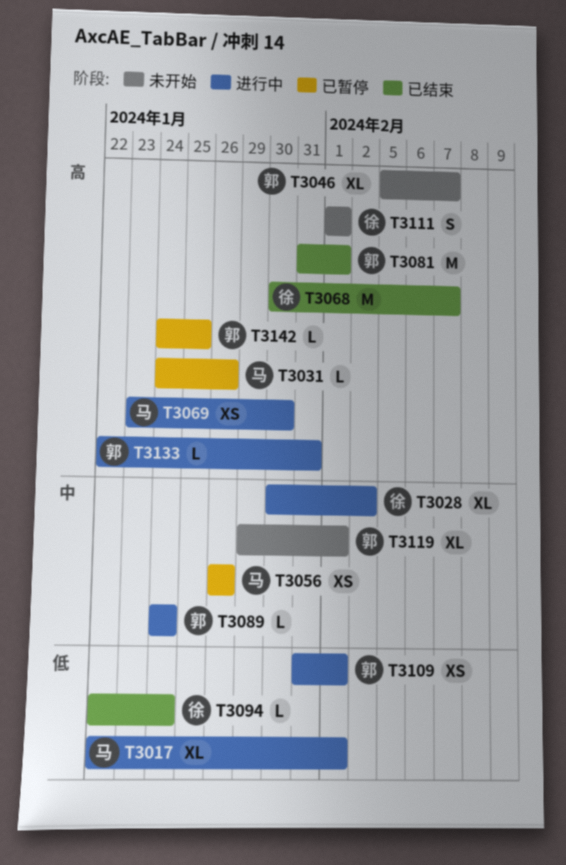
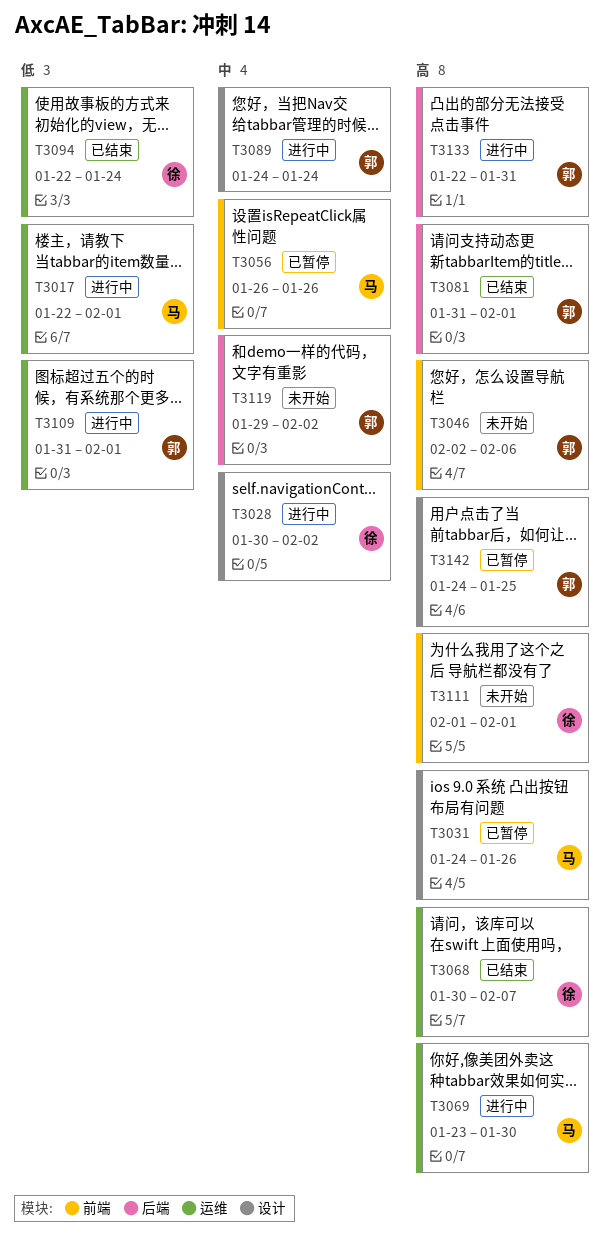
T3046, start: Feb 5 -> Feb 2
T3046, due: Feb 7 -> Feb 6
T3119, due: Feb 1 -> Feb 2

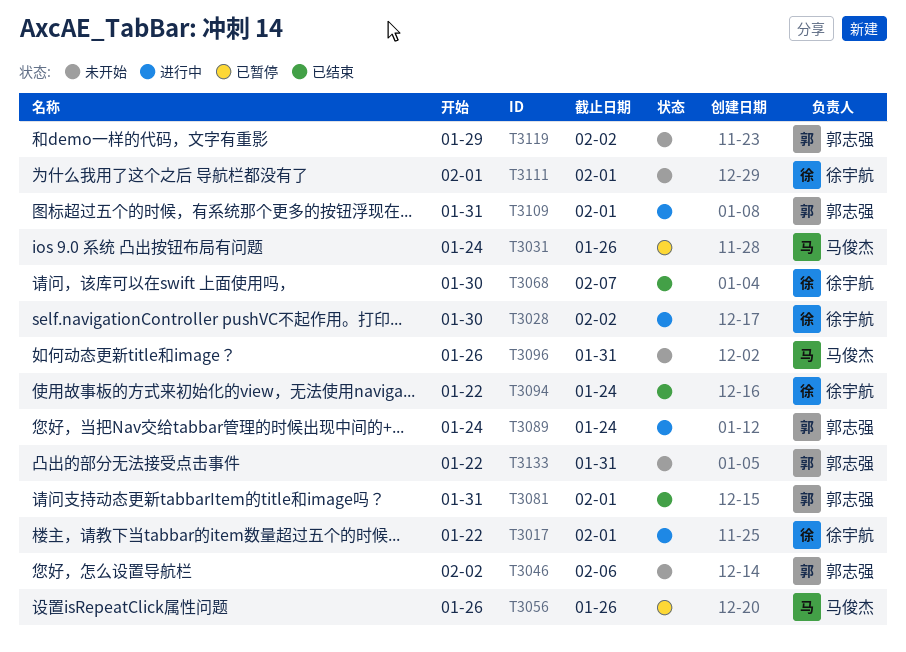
T3017, owner: 马俊杰 -> 徐宇航
T3069: present -> none
T3096: none -> present
T3133, status: 进行中 -> 未开始
T3142: present -> none

